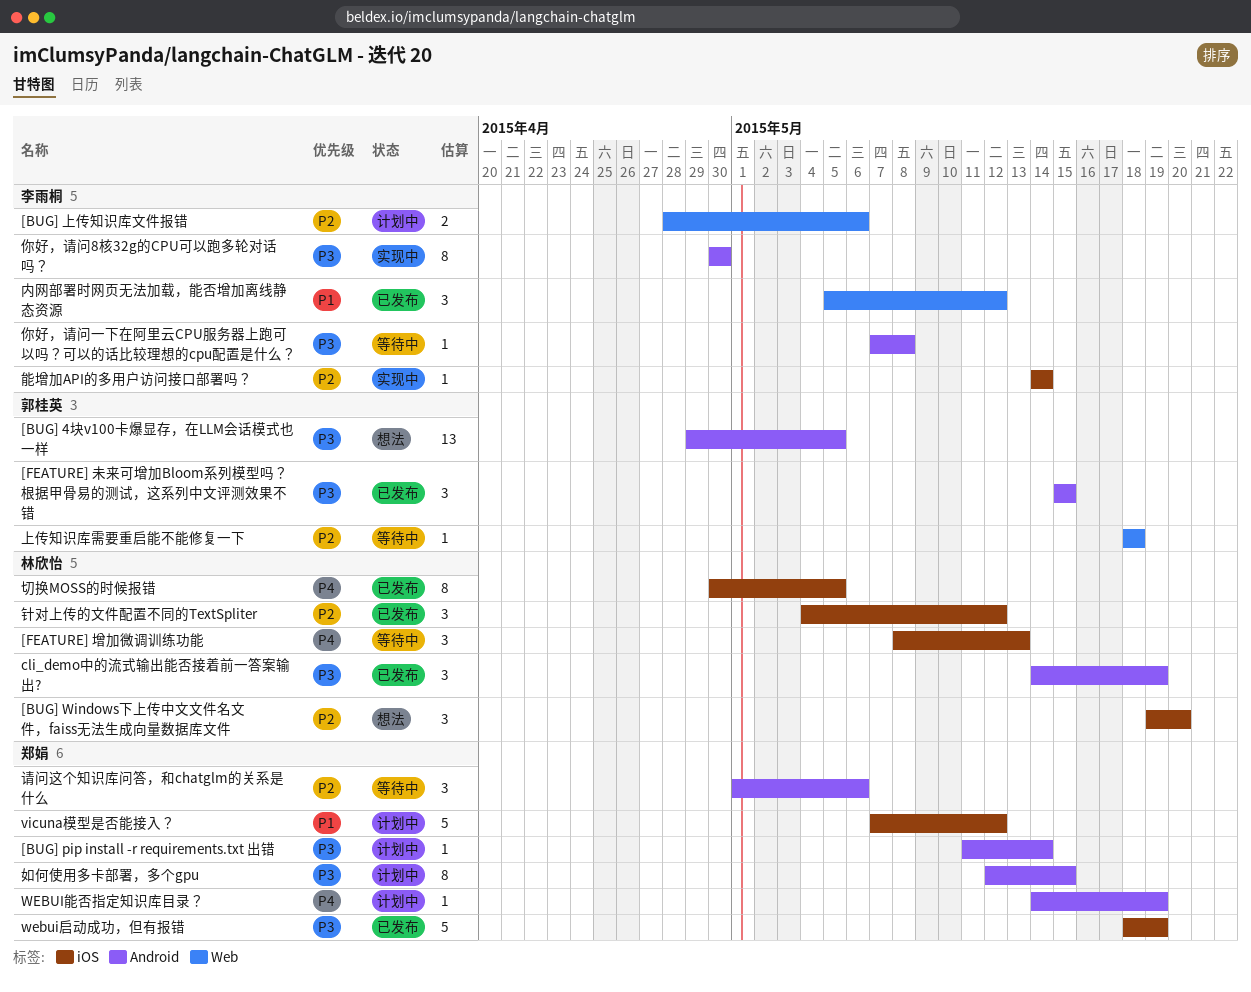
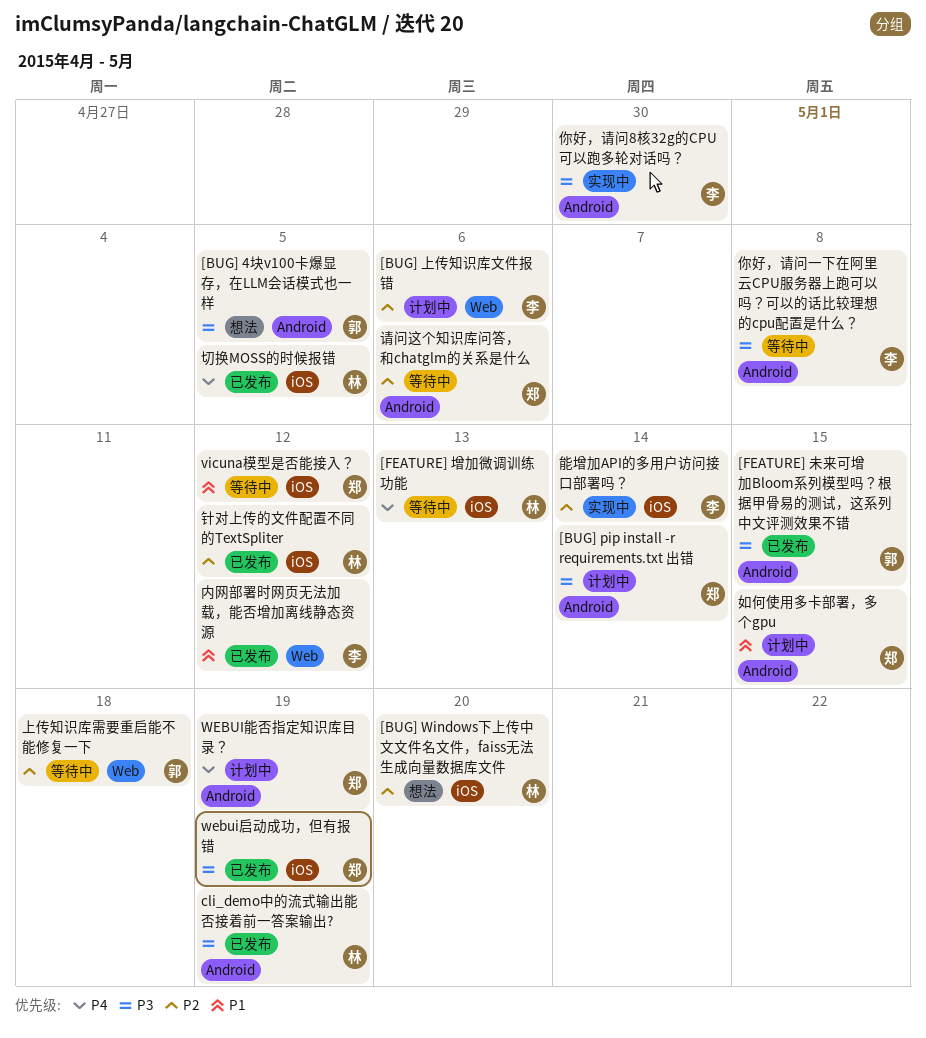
vicuna模型是否能接入？, status: 计划中 -> 等待中
如何使用多卡部署，多个gpu, priority: P3 -> P1

